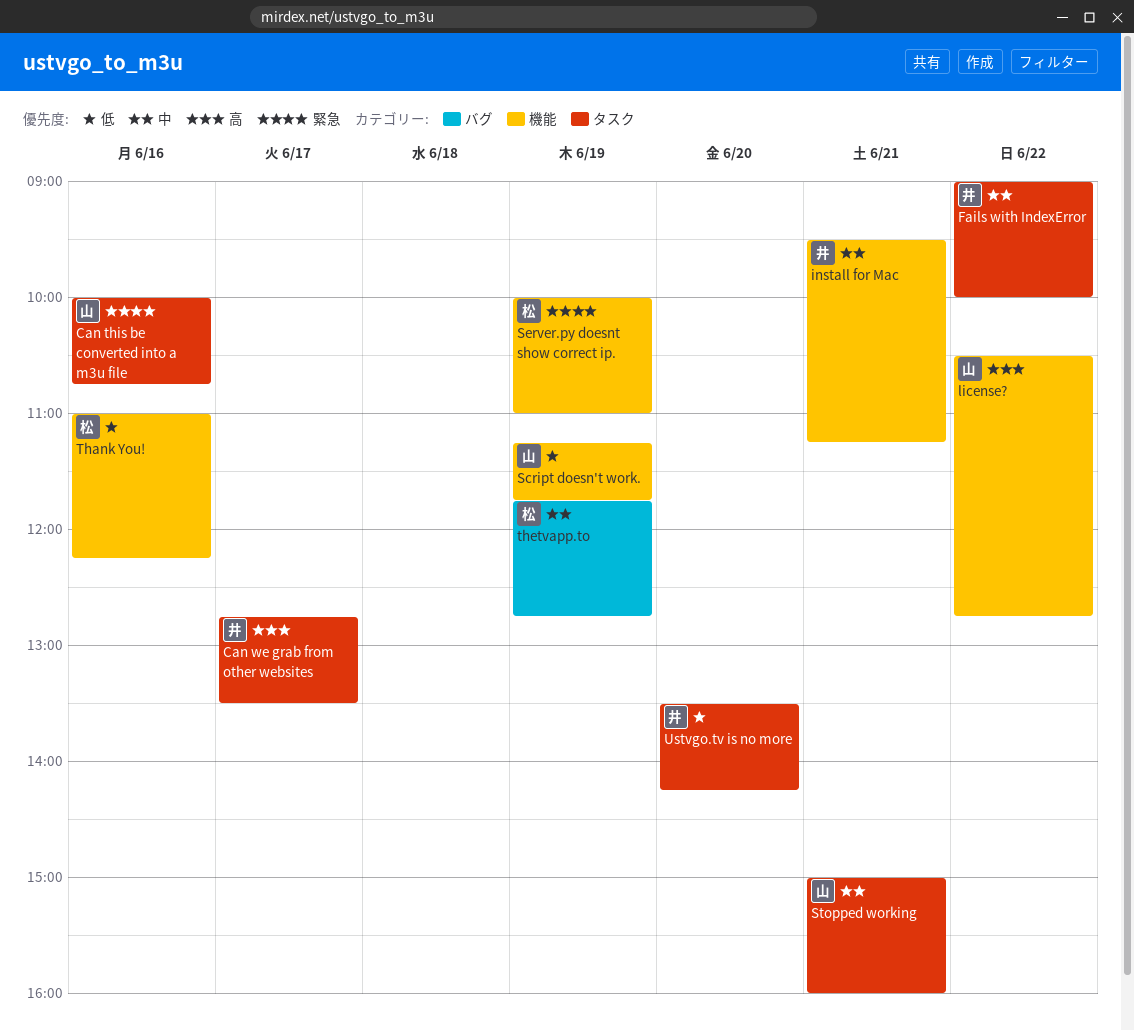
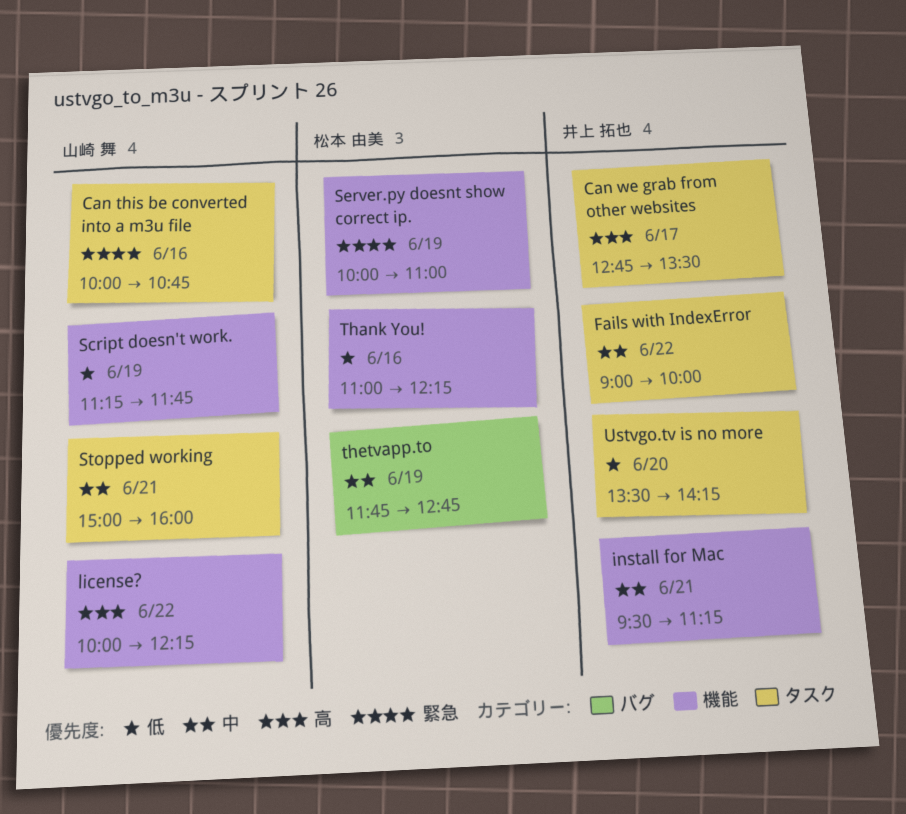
license?, begins: 10:30 -> 10:00
license?, ends: 12:45 -> 12:15

